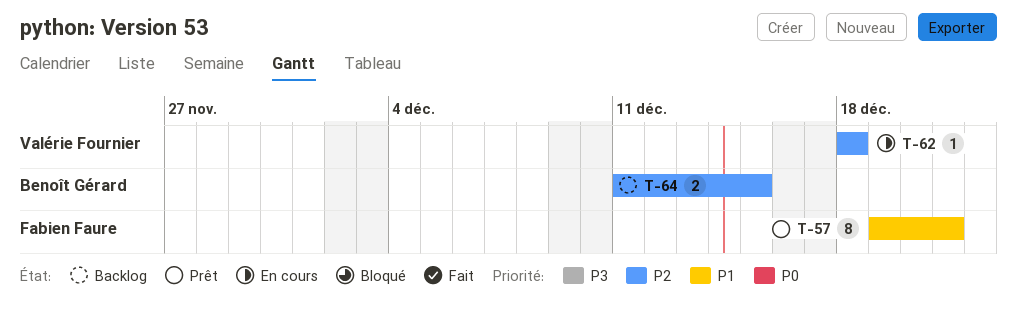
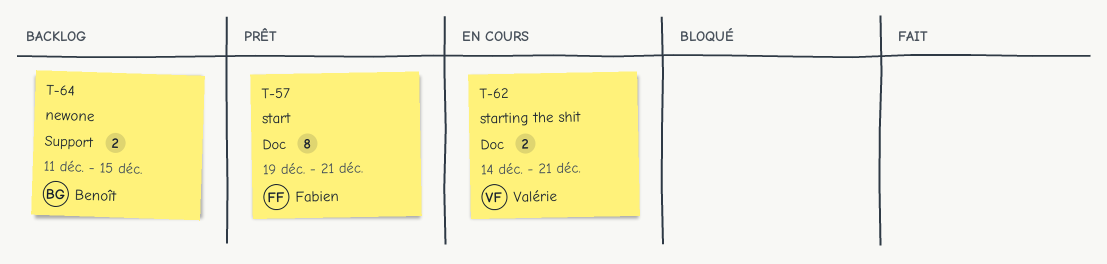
T-62, estimate: 1 -> 2
T-62, start: Dec 18 -> Dec 14
T-62, due: Dec 18 -> Dec 21

